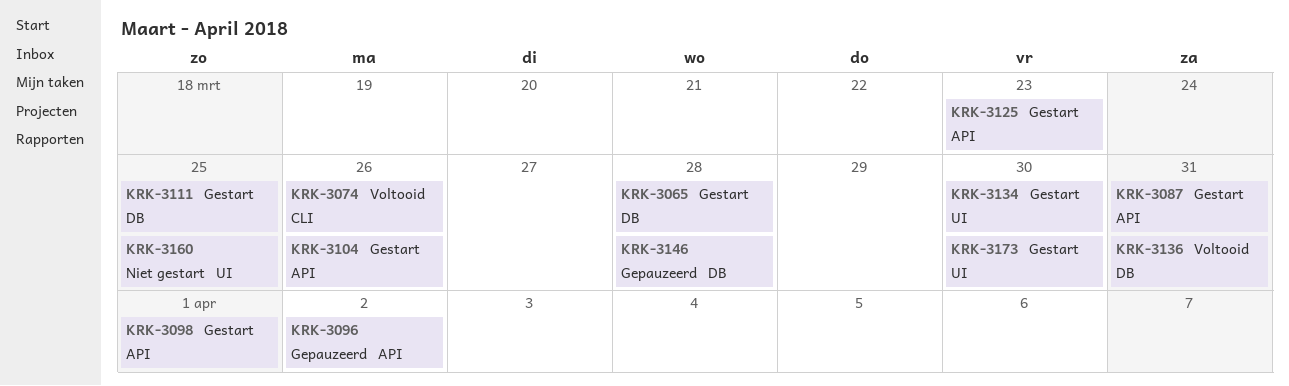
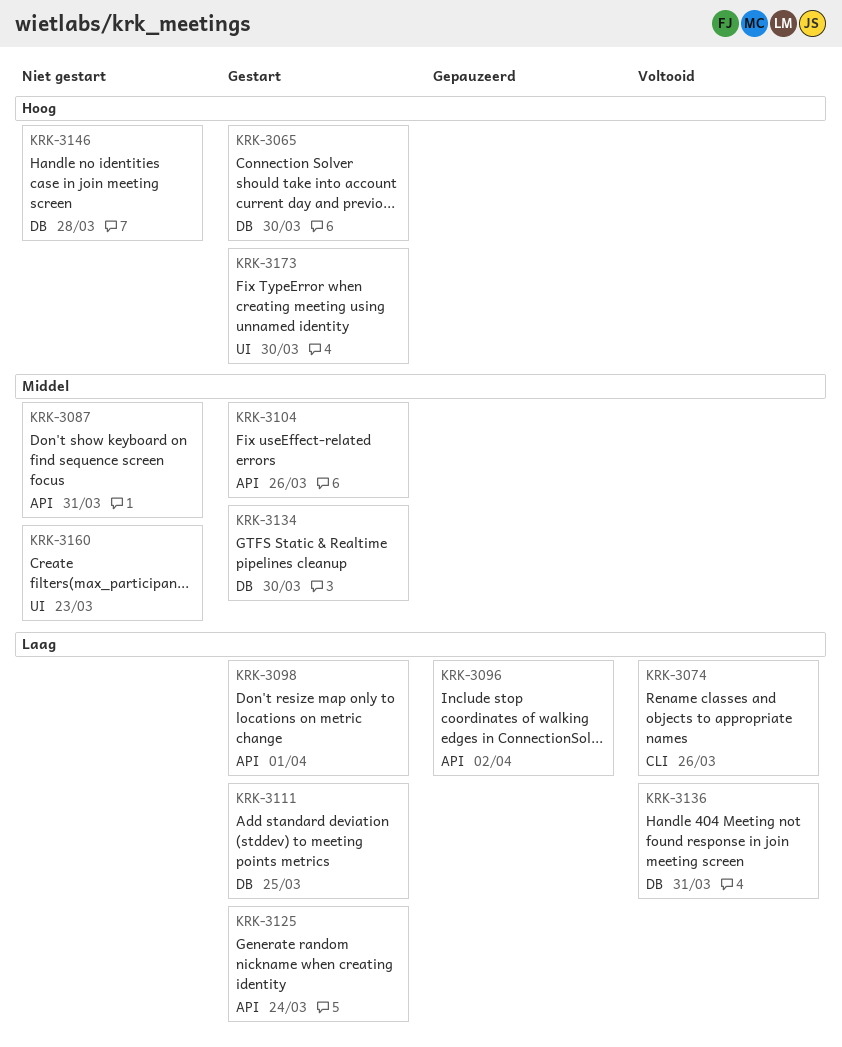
KRK-3065, due: Mar 28 -> Mar 30
KRK-3087, status: Gestart -> Niet gestart
KRK-3125, due: Mar 23 -> Mar 24
KRK-3134, label: UI -> DB
KRK-3146, status: Gepauzeerd -> Niet gestart
KRK-3160, due: Mar 25 -> Mar 23

